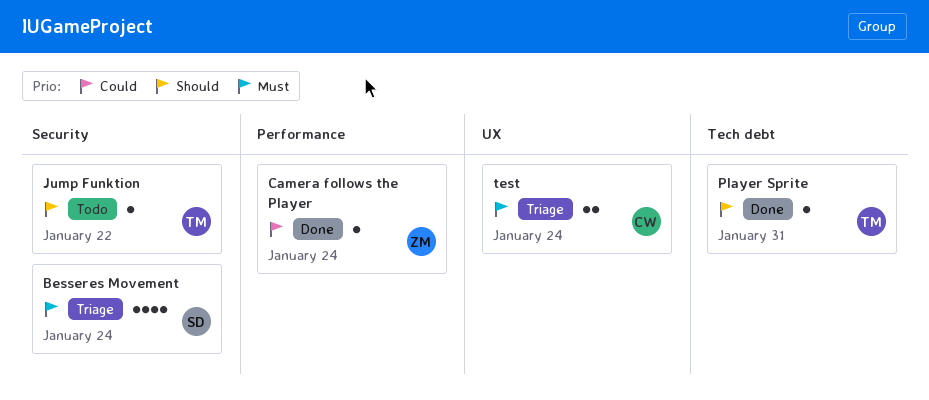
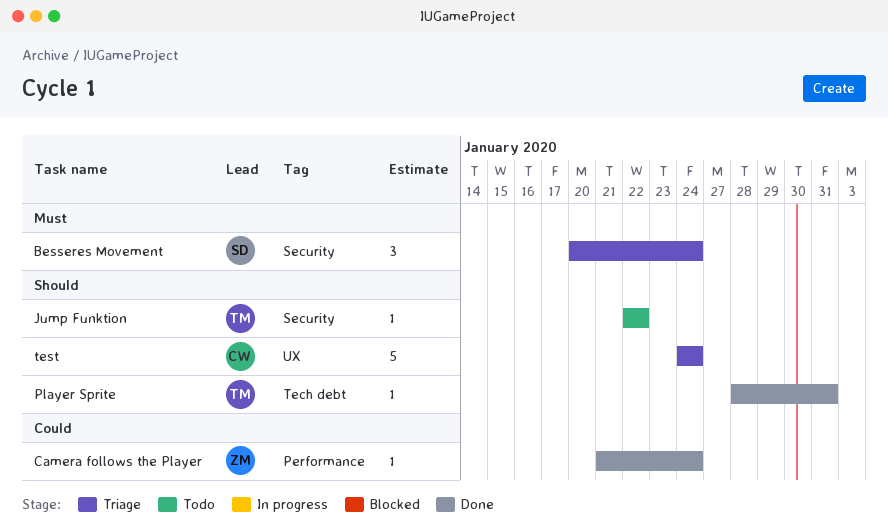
Besseres Movement, estimate: 4 -> 3
test, priority: Must -> Should
test, estimate: 2 -> 5

